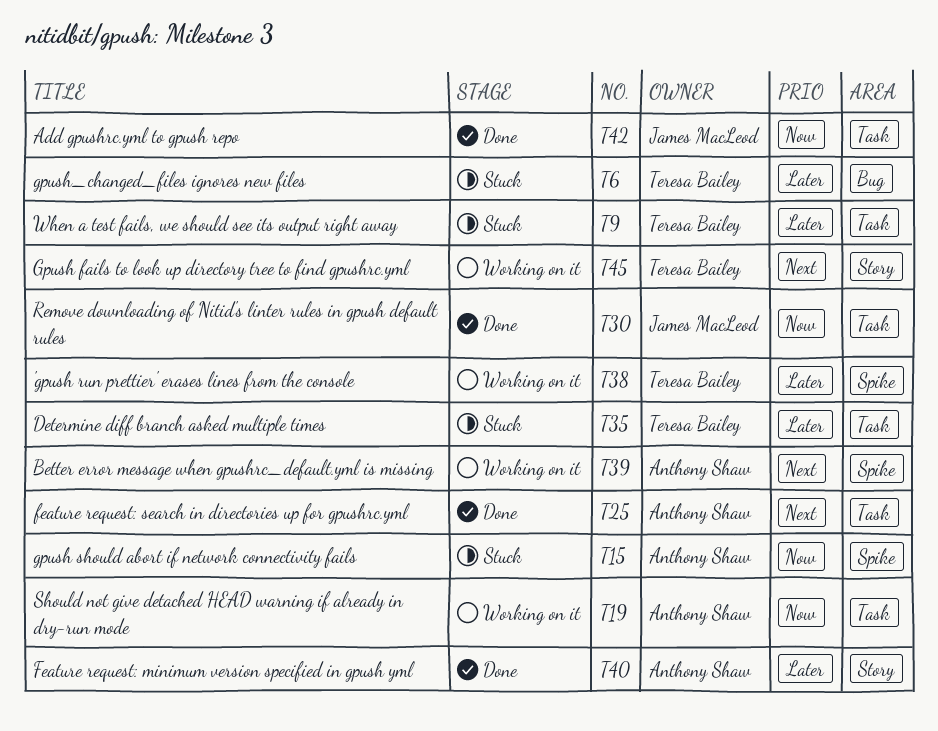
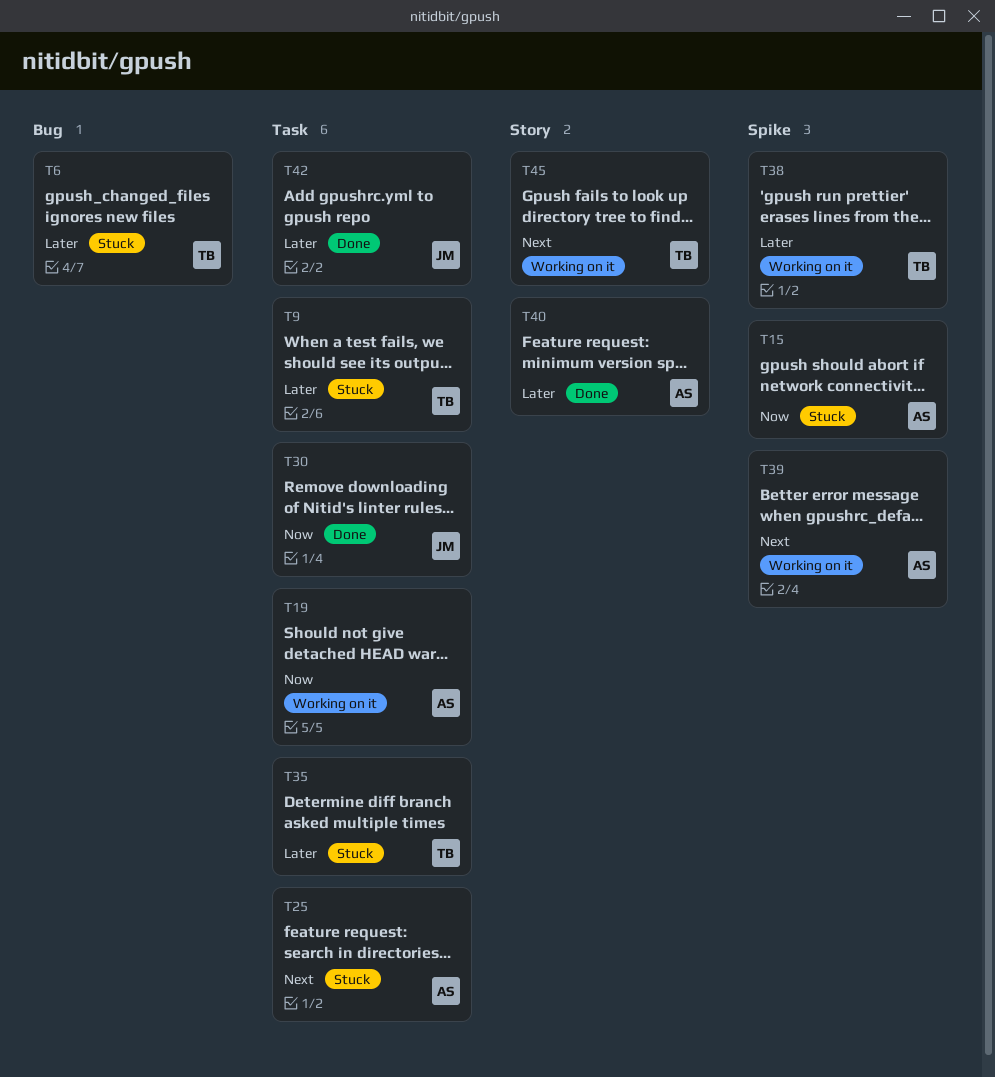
T25, status: Done -> Stuck
T42, priority: Now -> Later

